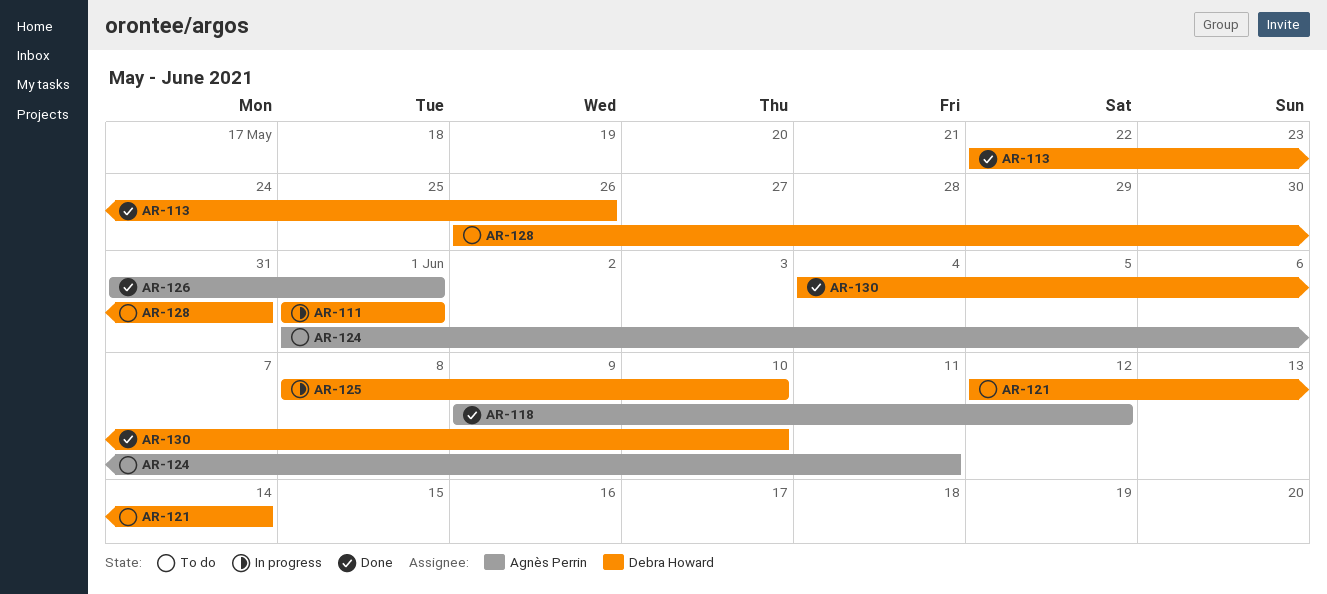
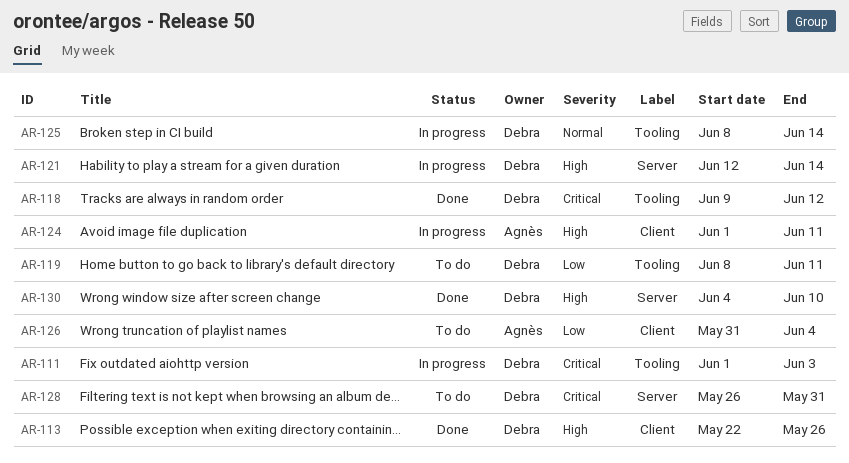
AR-111, due: Jun 1 -> Jun 3
AR-118, owner: Agnès Perrin -> Debra Howard
AR-119: none -> present
AR-121, status: To do -> In progress
AR-124, status: To do -> In progress
AR-125, due: Jun 10 -> Jun 14
AR-126, status: Done -> To do
AR-126, due: Jun 1 -> Jun 4

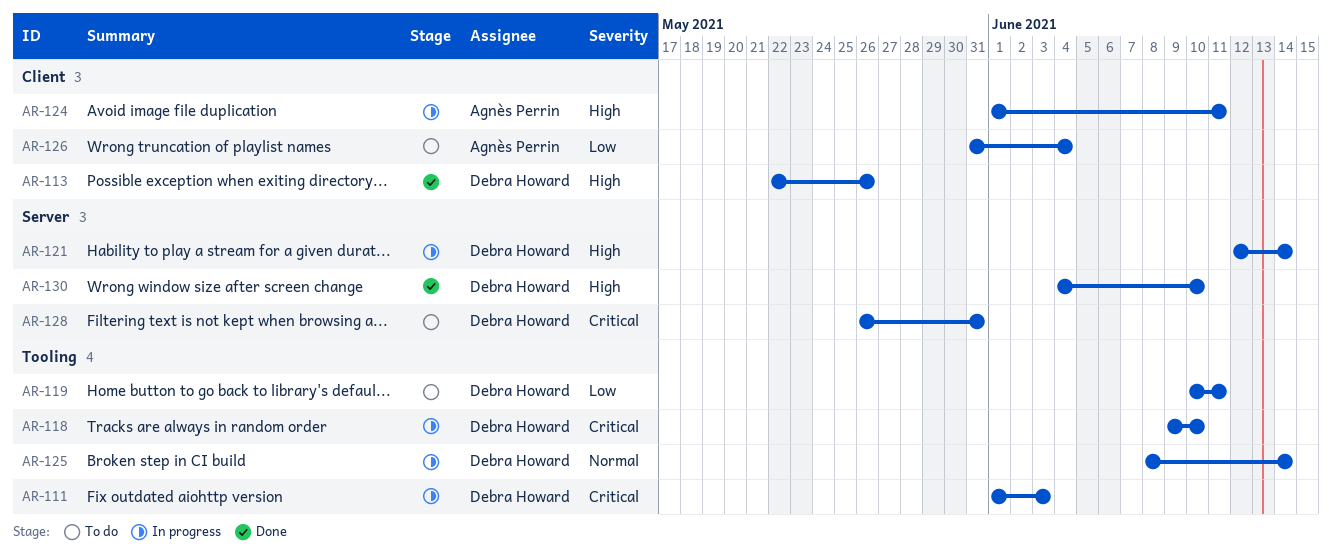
AR-118, status: Done -> In progress
AR-118, due: Jun 12 -> Jun 10
AR-119, start: Jun 8 -> Jun 10

